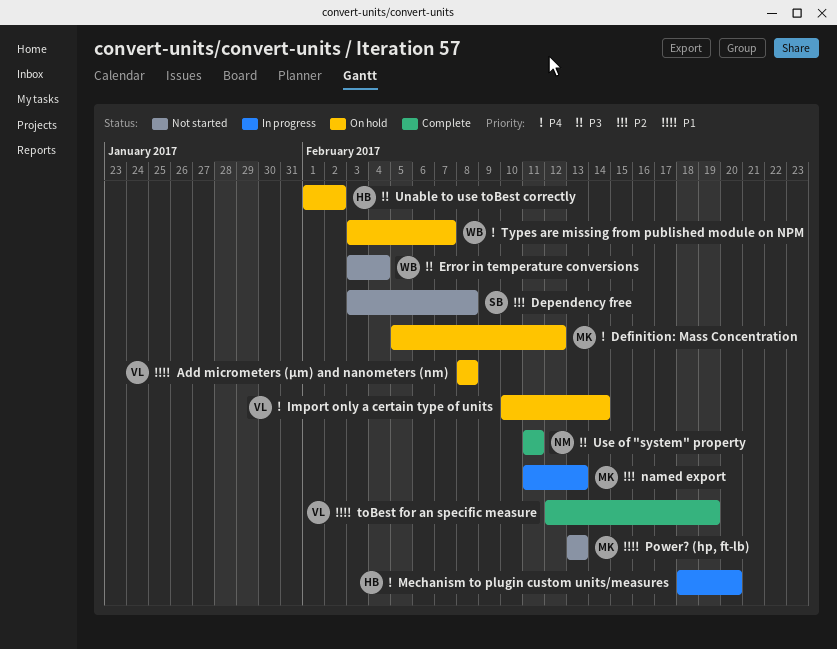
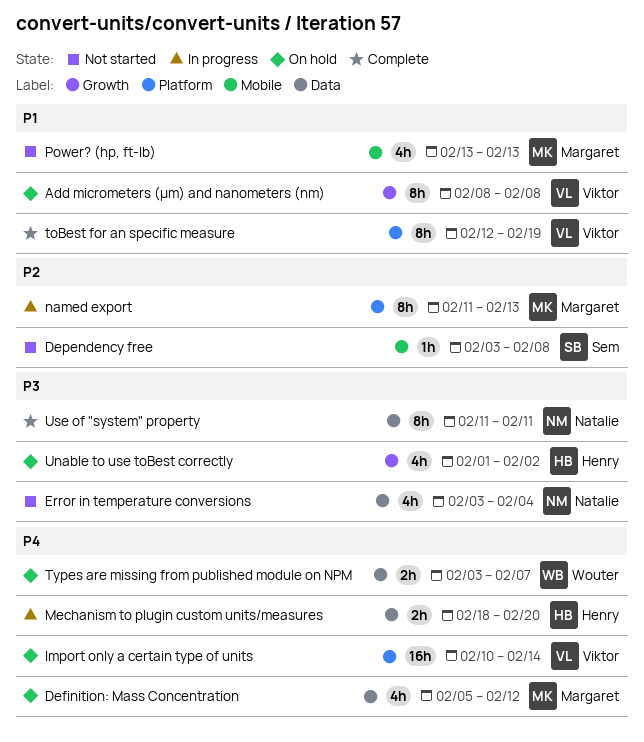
Error in temperature conversions, owner: Wouter -> Natalie

